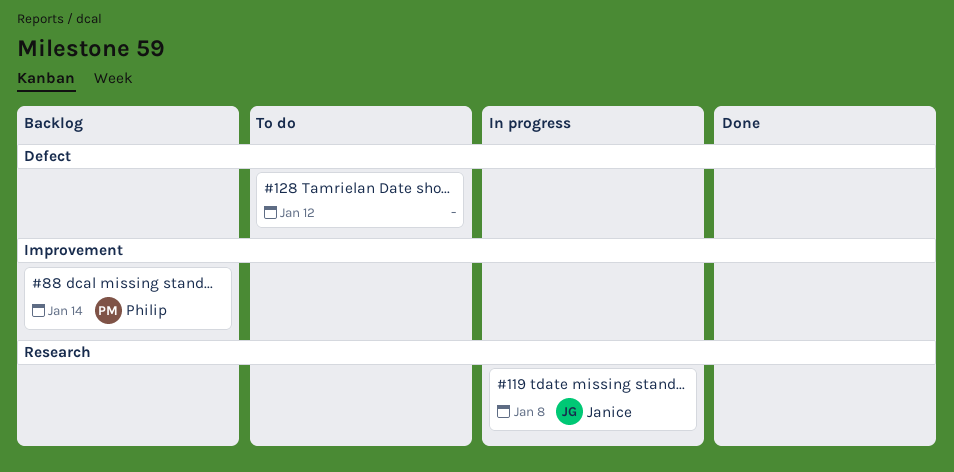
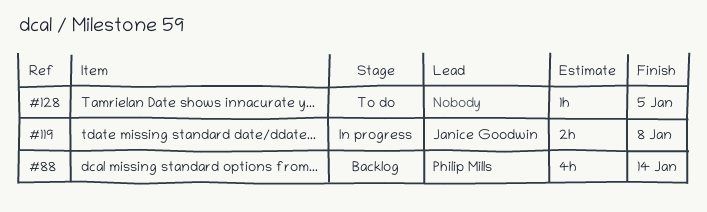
#128, due: Jan 12 -> Jan 5

